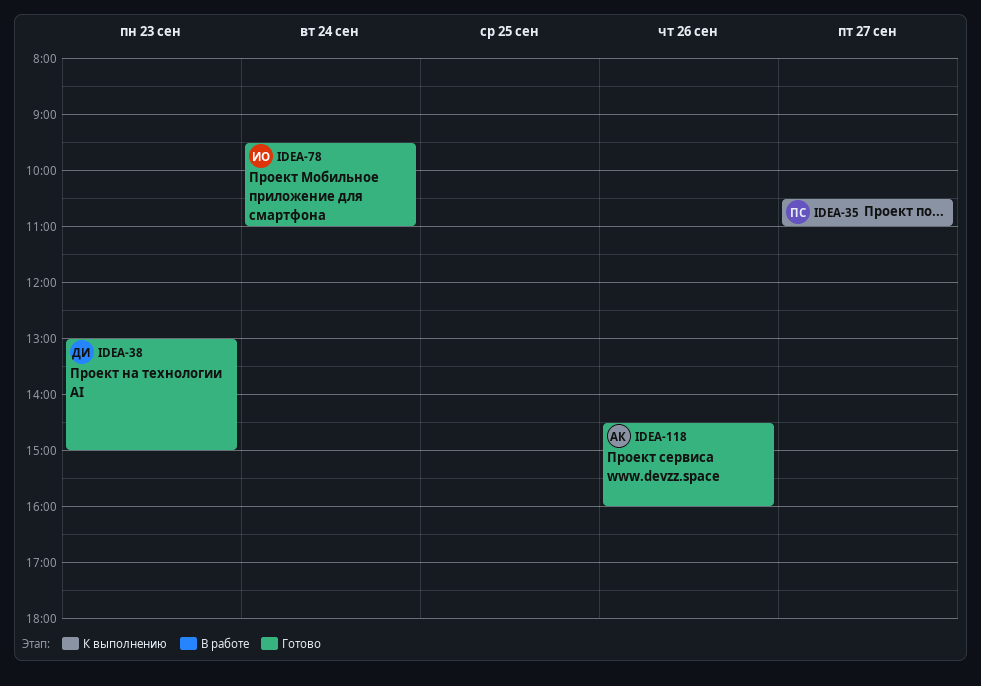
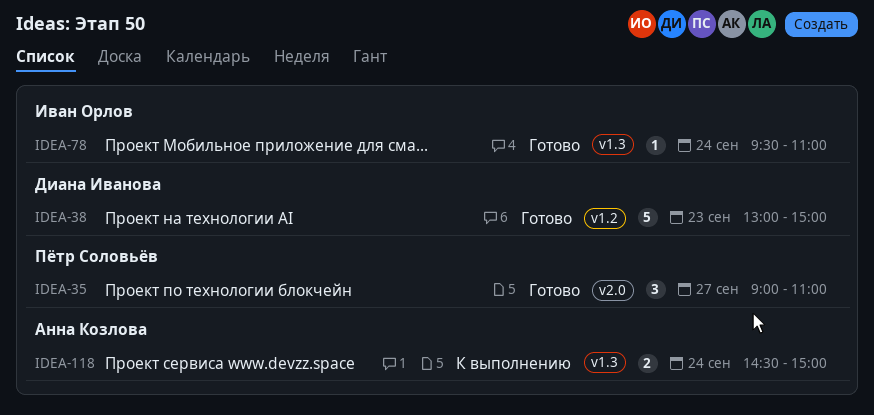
IDEA-35, status: К выполнению -> Готово
IDEA-35, begins: 10:30 -> 09:00
IDEA-118, status: Готово -> К выполнению
IDEA-118, day: Sep 26 -> Sep 24
IDEA-118, ends: 16:00 -> 15:00

